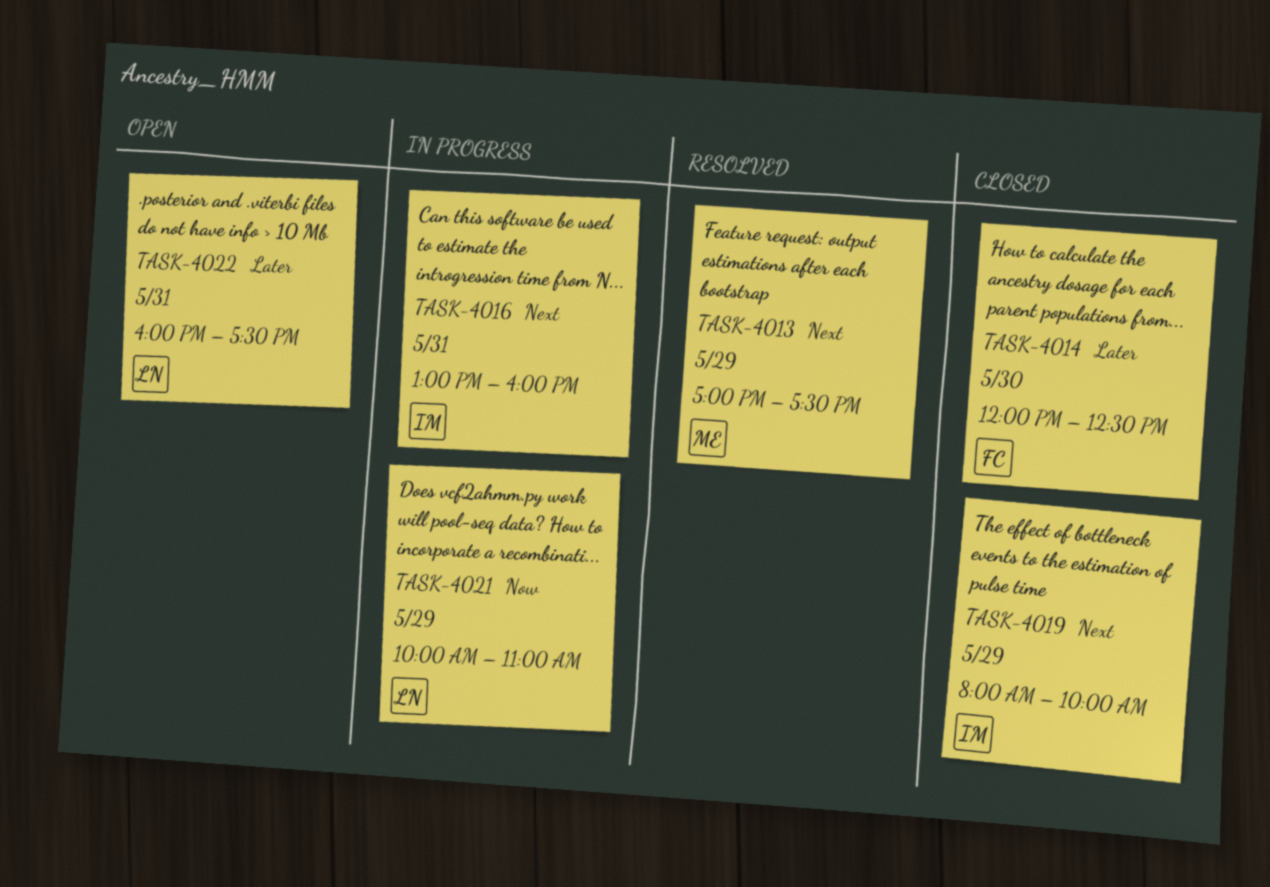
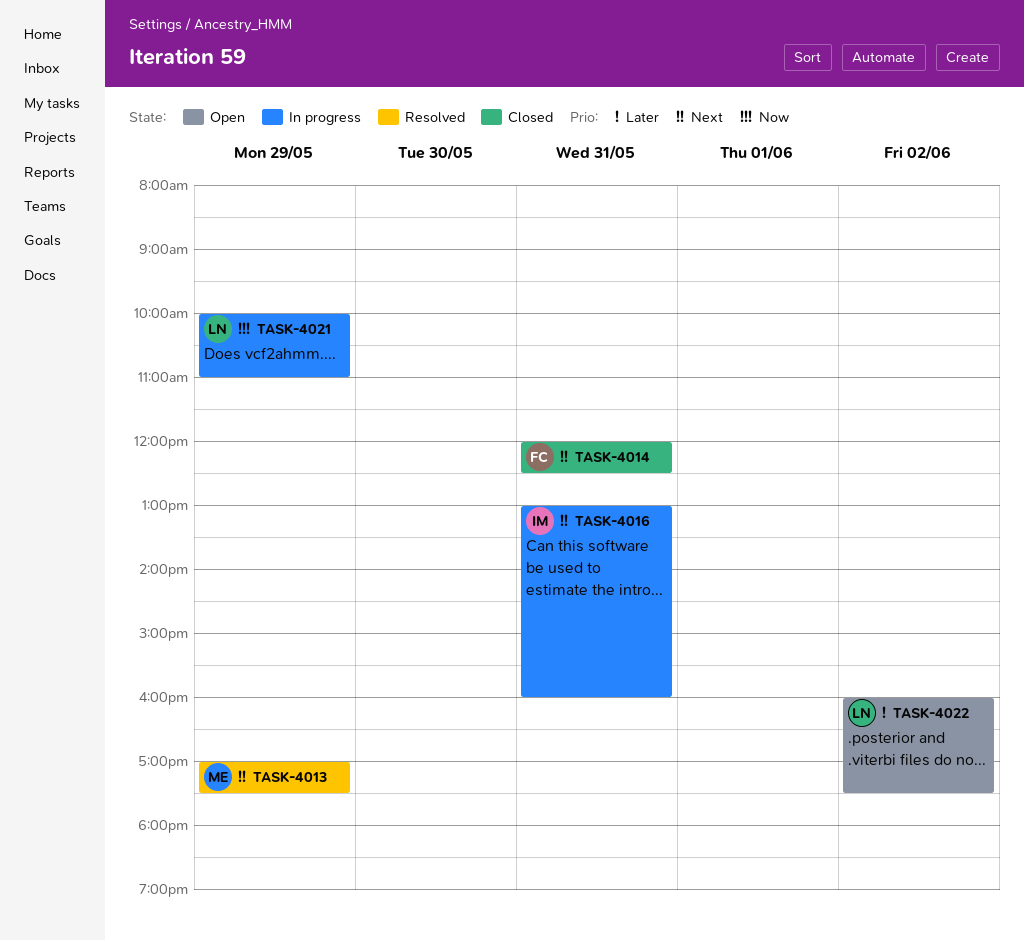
TASK-4014, priority: Later -> Next
TASK-4014, day: May 30 -> May 31
TASK-4019: present -> none
TASK-4022, day: May 31 -> Jun 2

